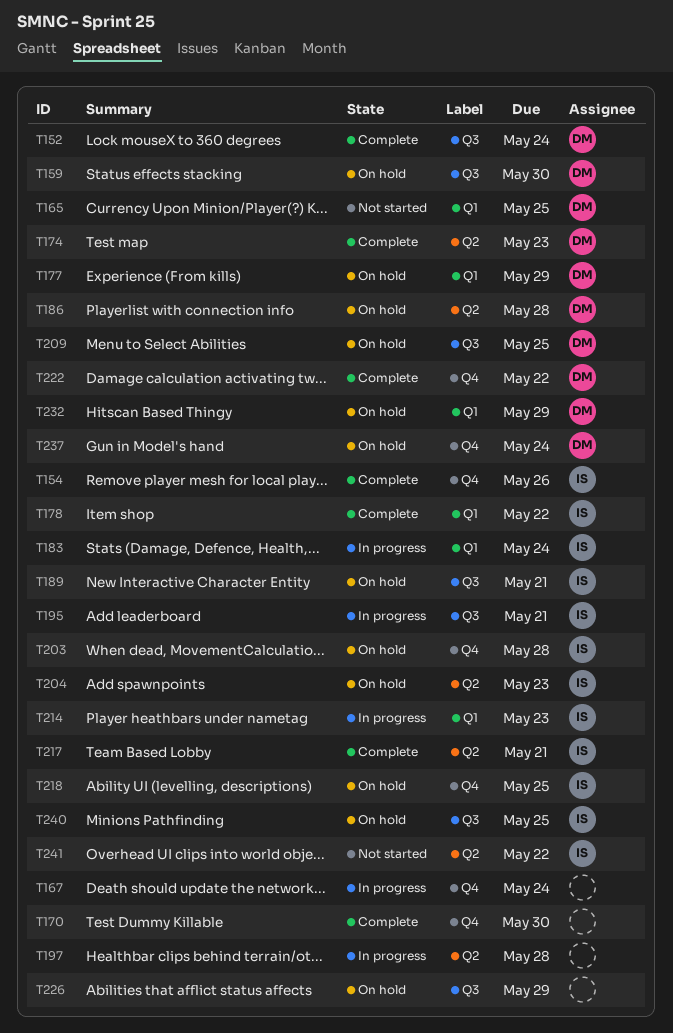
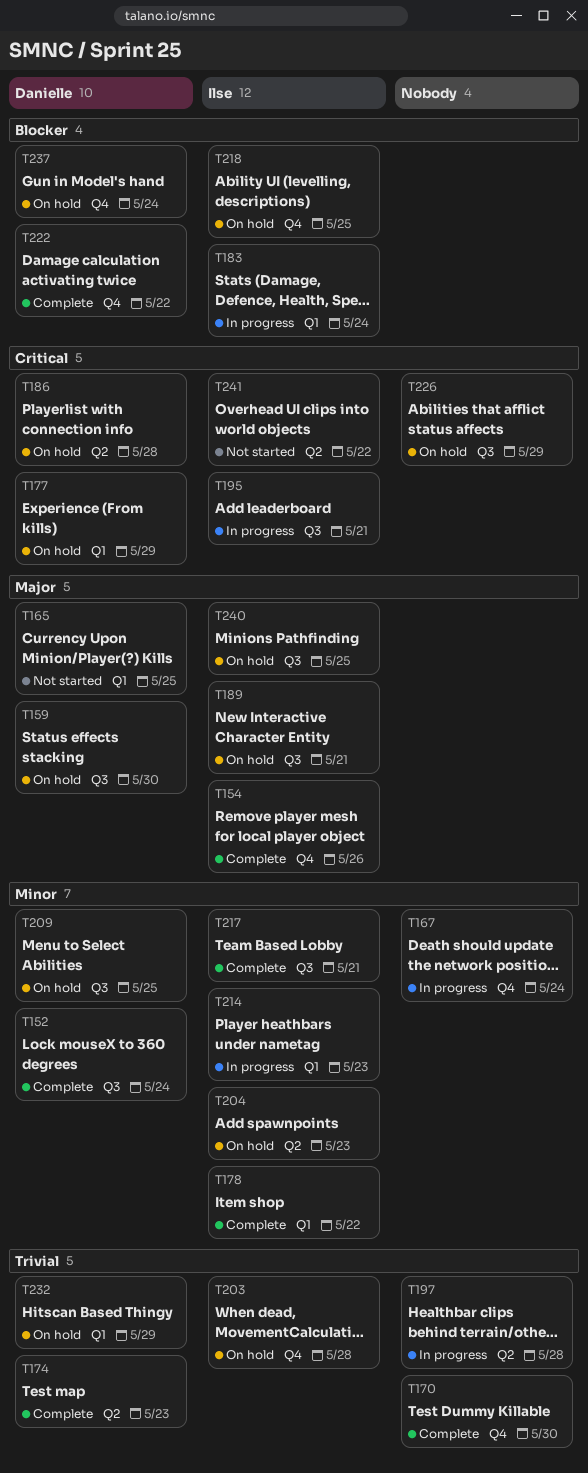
T217, label: Q2 -> Q3

